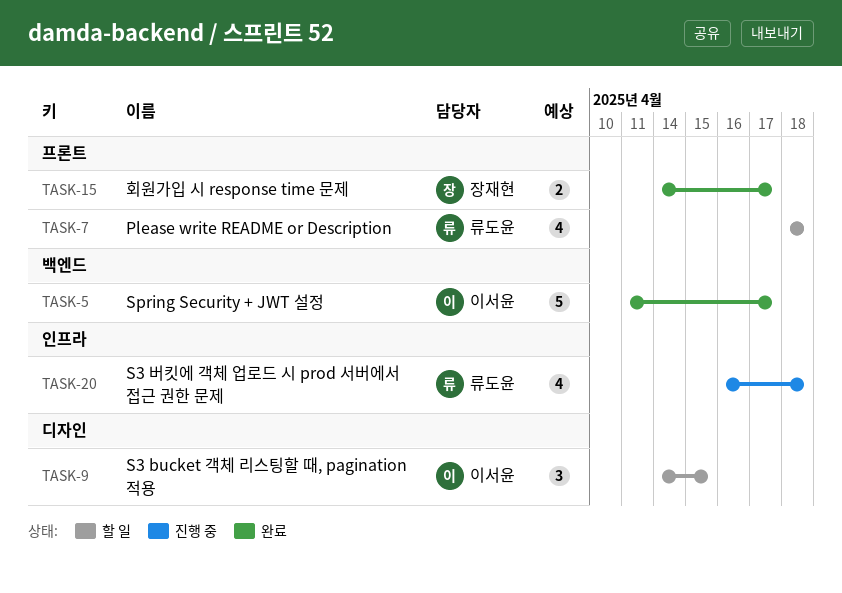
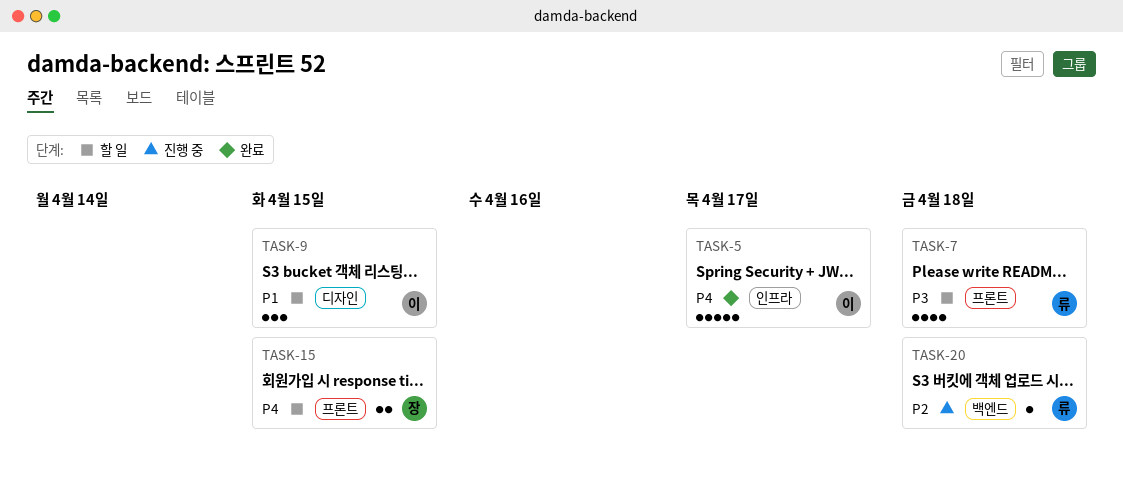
TASK-5, label: 백엔드 -> 인프라
TASK-15, status: 완료 -> 할 일
TASK-15, due: Apr 17 -> Apr 15
TASK-20, label: 인프라 -> 백엔드
TASK-20, estimate: 4 -> 1

